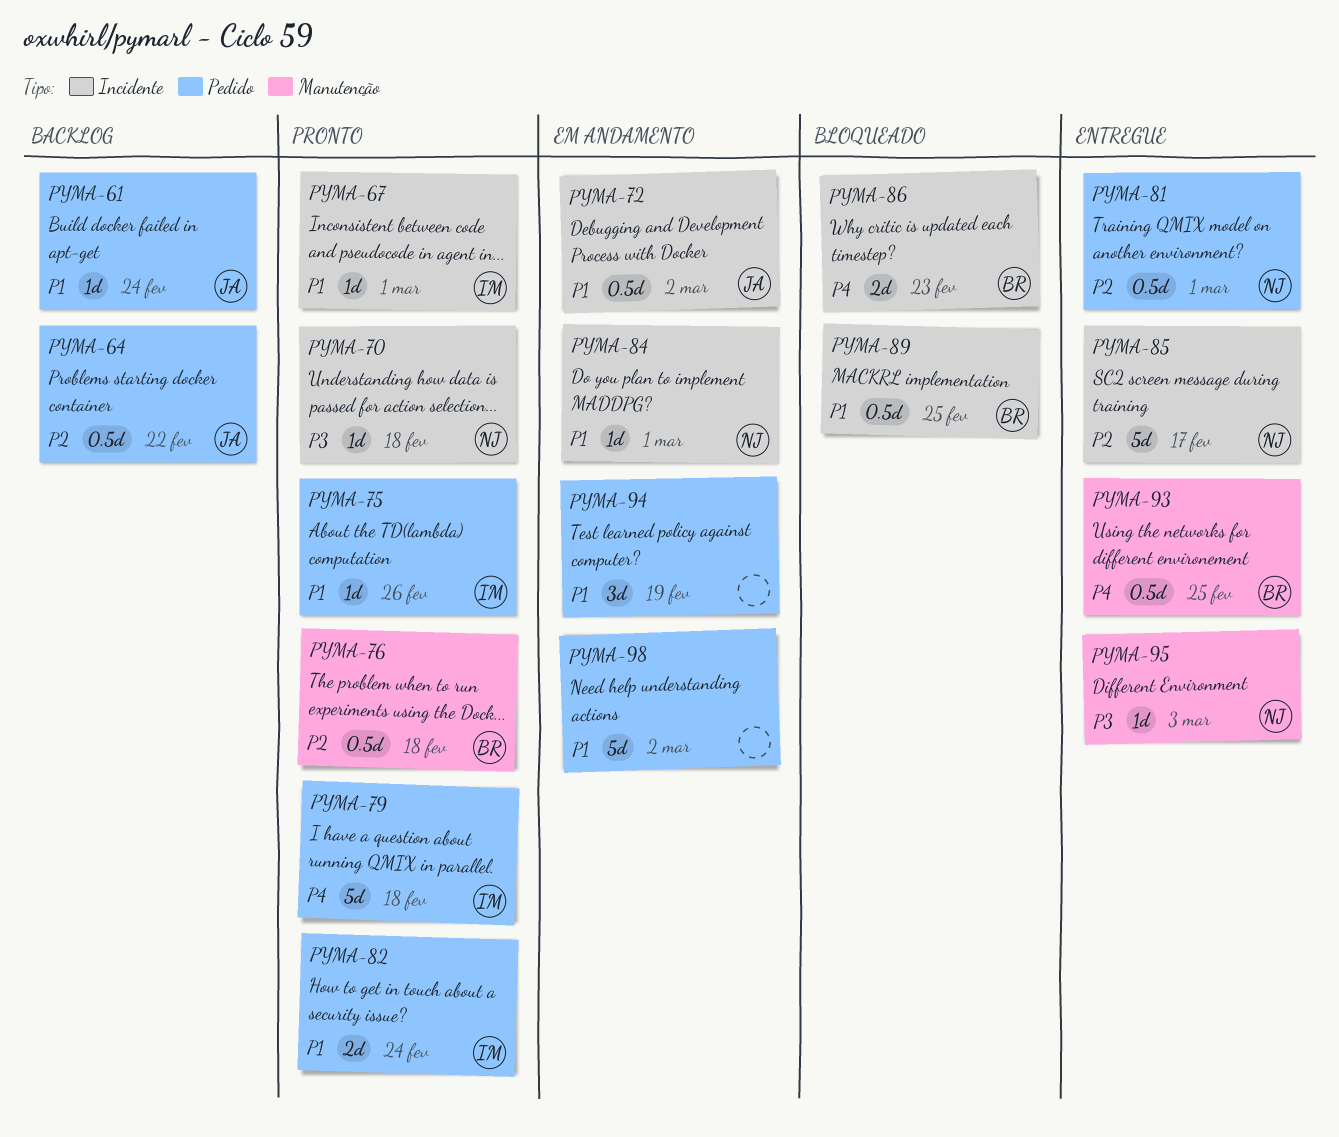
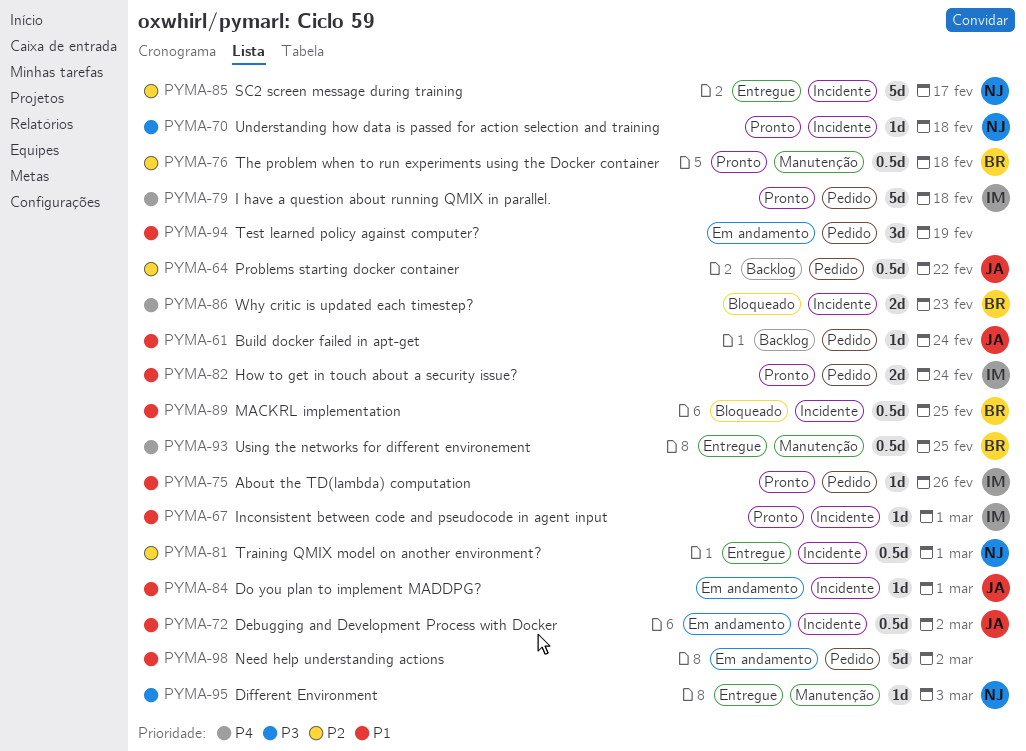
PYMA-81, label: Pedido -> Incidente
PYMA-84, owner: NJ -> JA

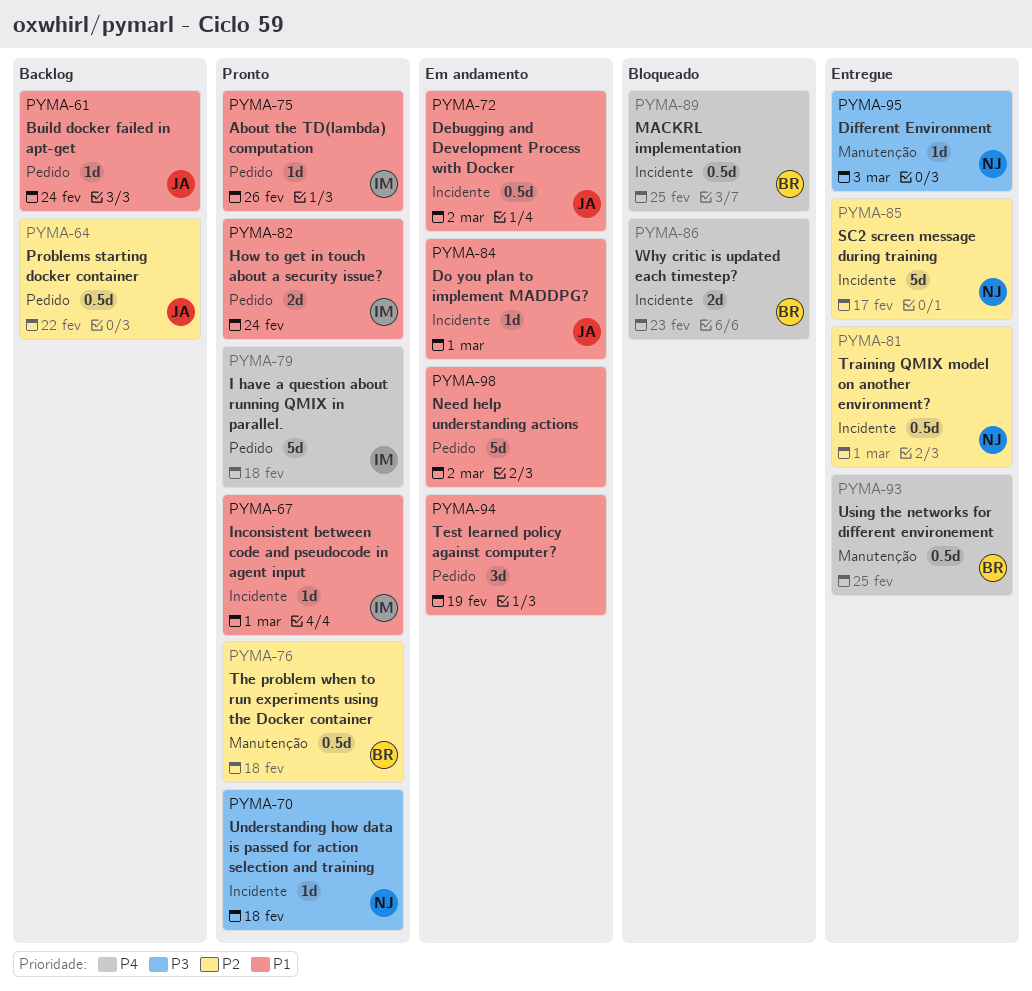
PYMA-89, priority: P1 -> P4

